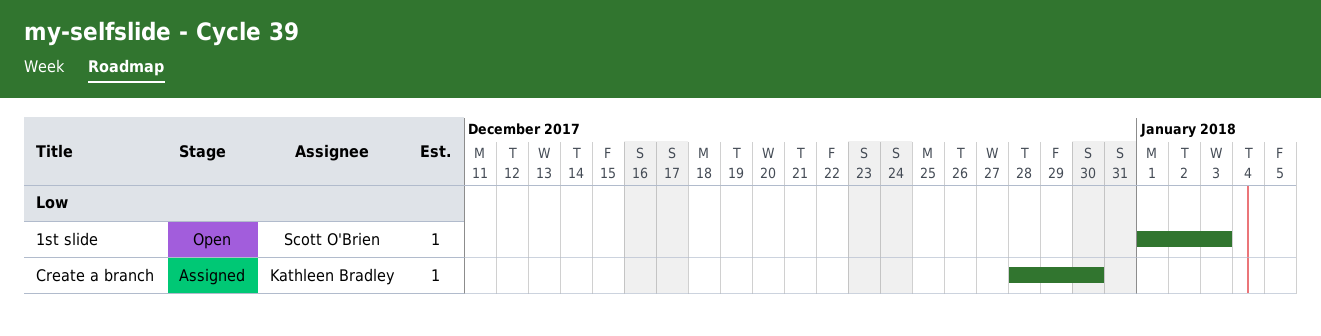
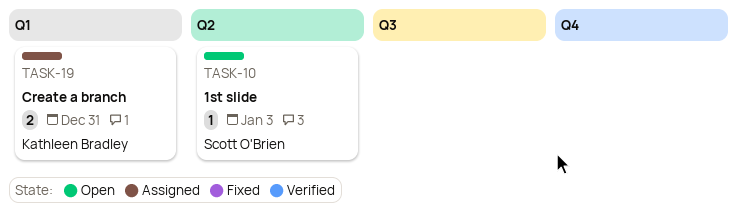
Create a branch, estimate: 1 -> 2
Create a branch, due: Dec 30 -> Dec 31

